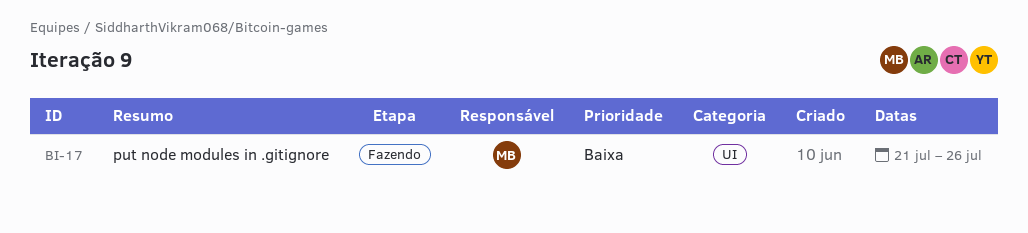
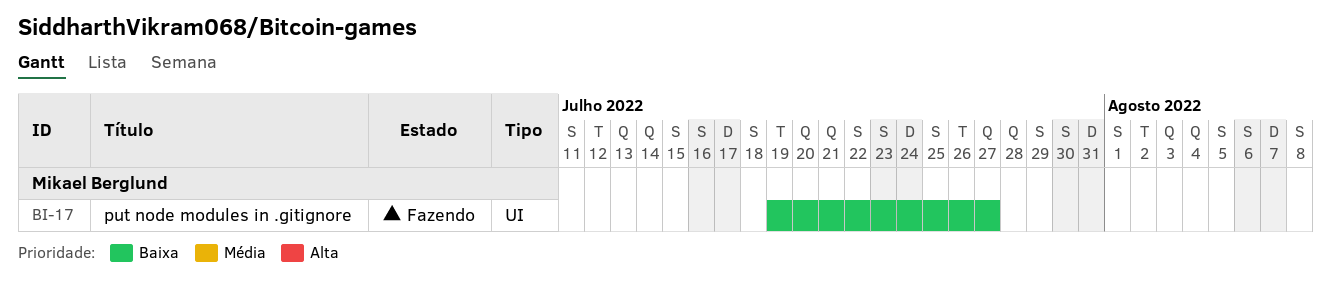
BI-17, start: Jul 21 -> Jul 19
BI-17, due: Jul 26 -> Jul 27

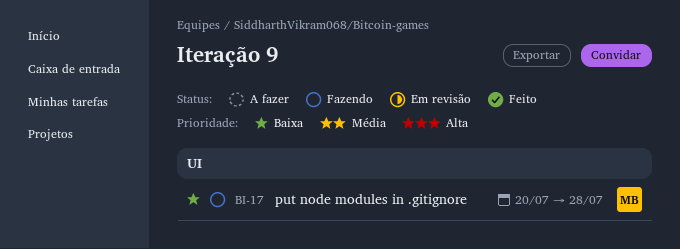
BI-17, start: Jul 19 -> Jul 20
BI-17, due: Jul 27 -> Jul 28

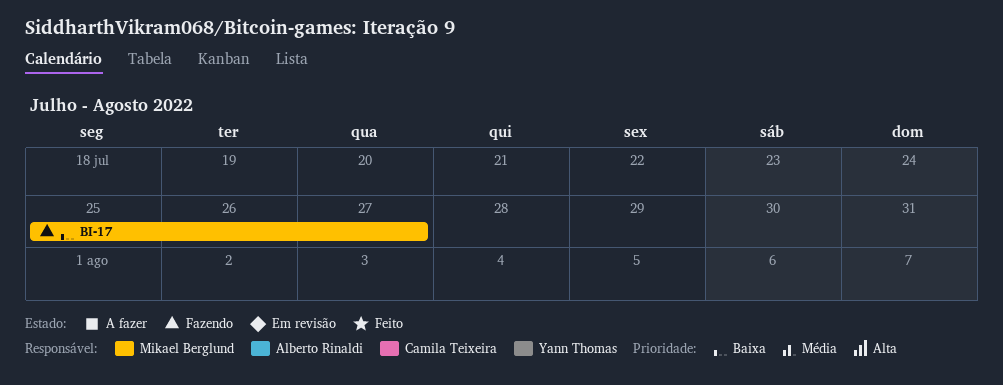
BI-17, start: Jul 20 -> Jul 25
BI-17, due: Jul 28 -> Jul 27

